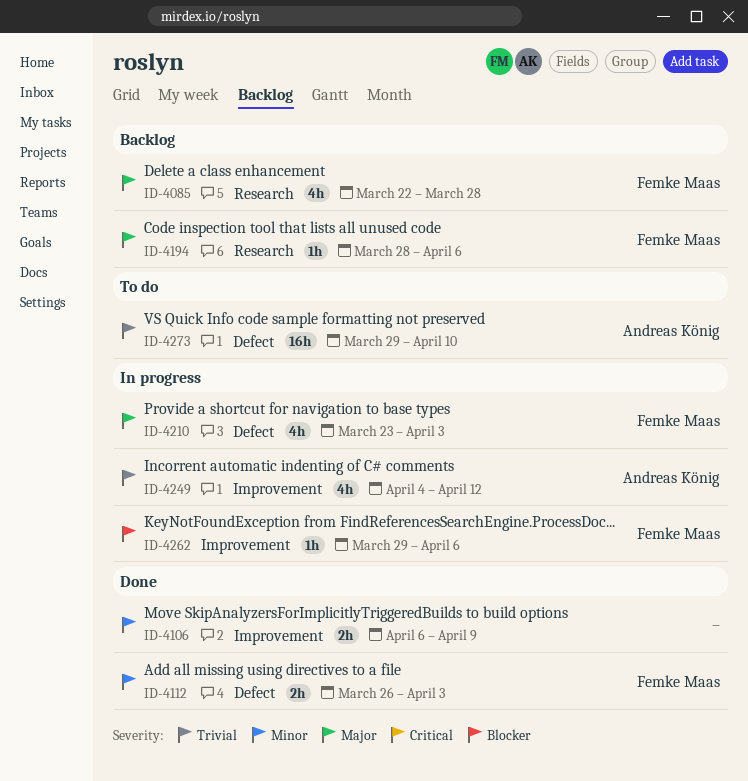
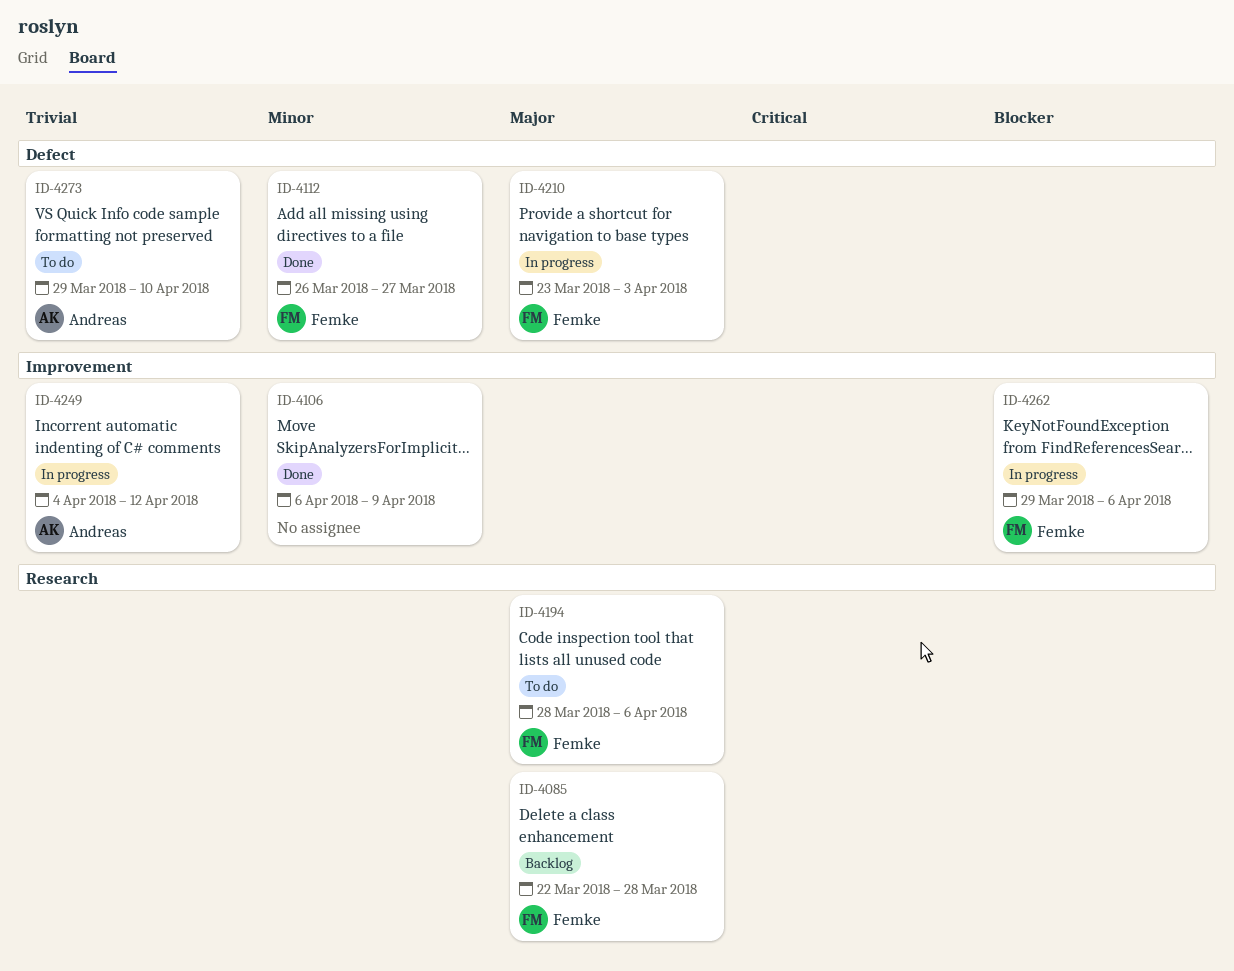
ID-4112, due: Apr 3 -> Mar 27
ID-4194, status: Backlog -> To do

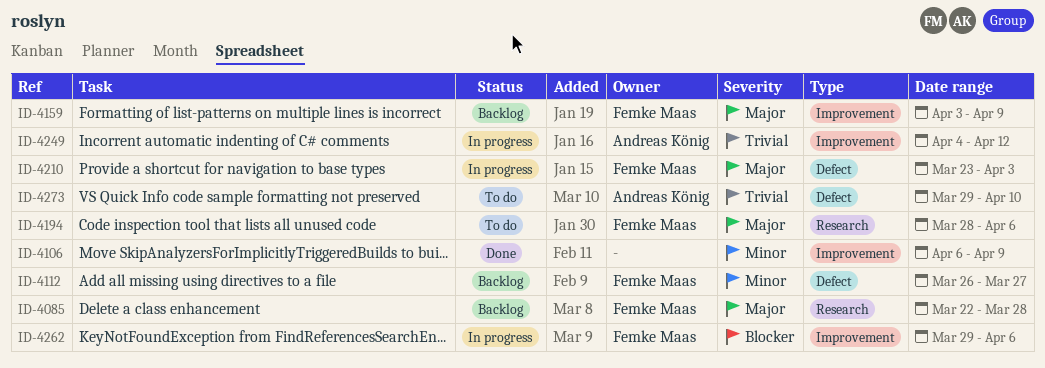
ID-4112, status: Done -> Backlog
ID-4159: none -> present

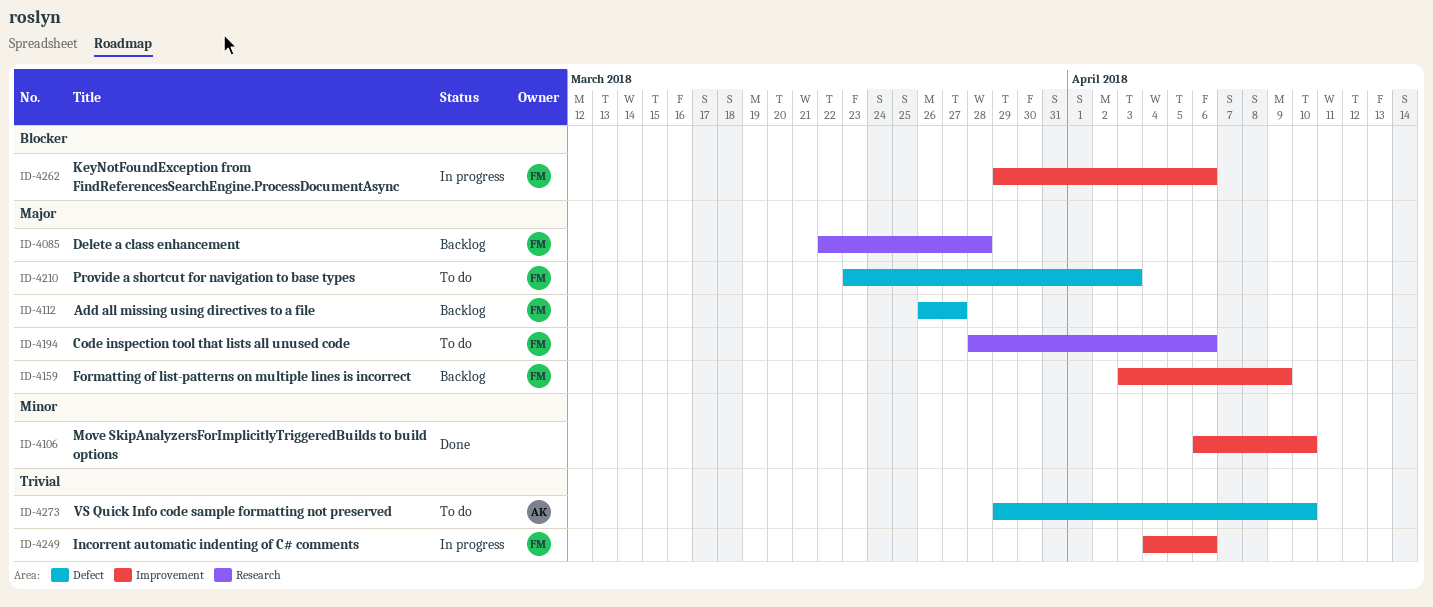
ID-4106, due: Apr 9 -> Apr 10
ID-4112, priority: Minor -> Major
ID-4210, status: In progress -> To do
ID-4249, owner: Andreas König -> Femke Maas
ID-4249, due: Apr 12 -> Apr 6

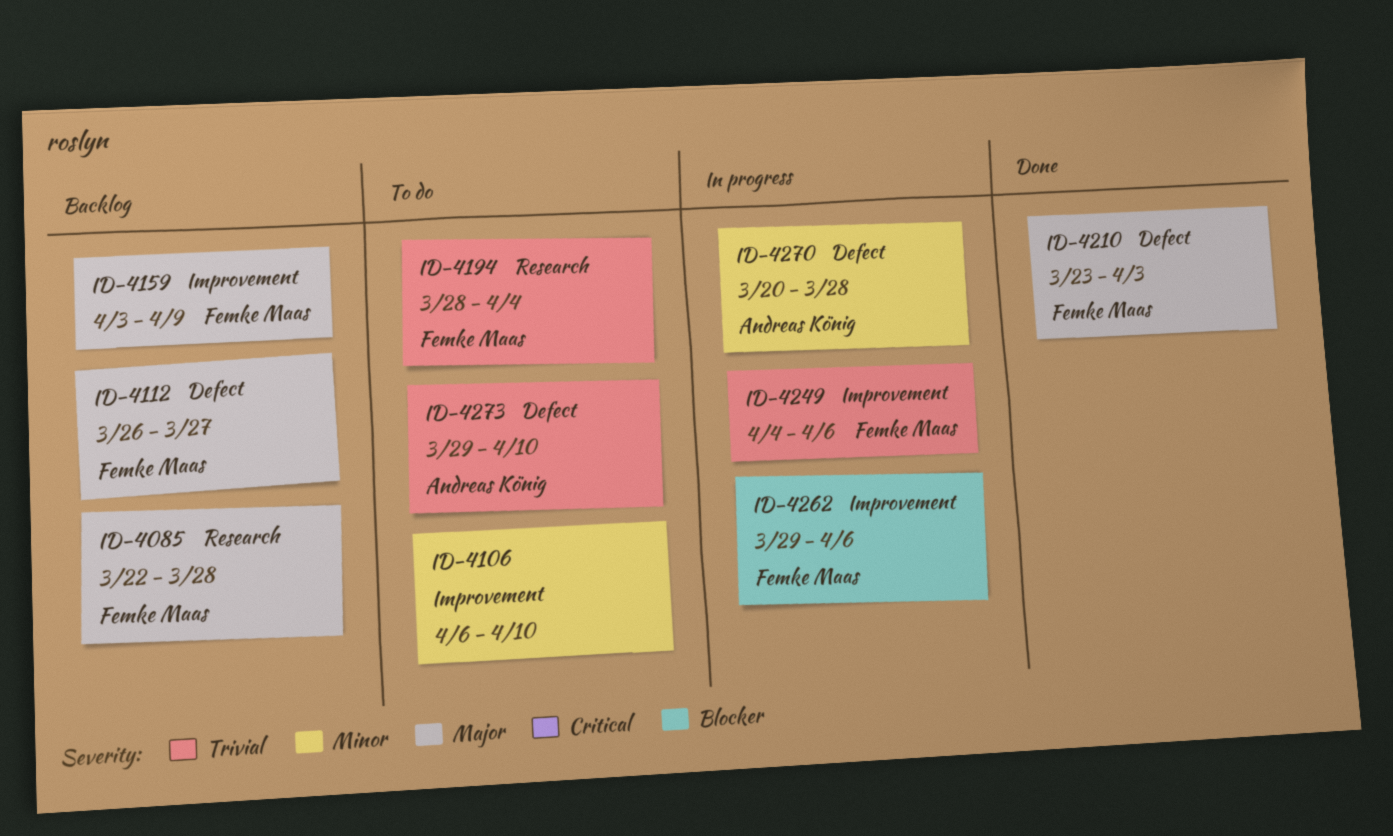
ID-4106, status: Done -> To do
ID-4194, priority: Major -> Trivial
ID-4194, due: Apr 6 -> Apr 4
ID-4210, status: To do -> Done
ID-4270: none -> present

